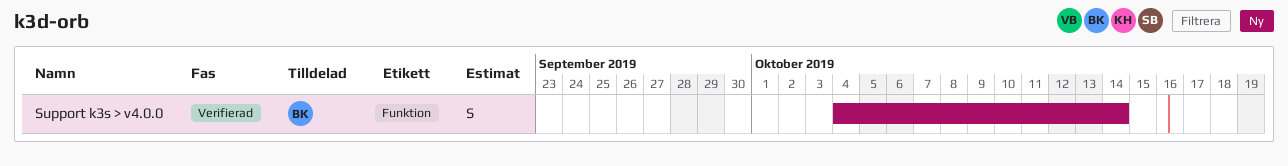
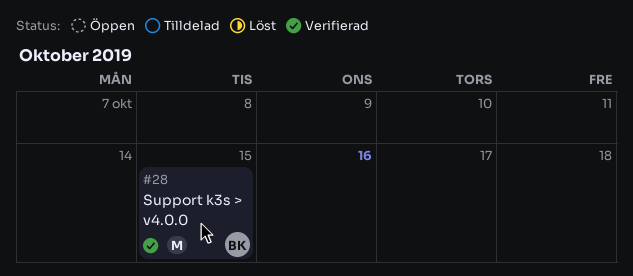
Support k3s > v4.0.0, estimate: S -> M
Support k3s > v4.0.0, due: Oct 14 -> Oct 15

